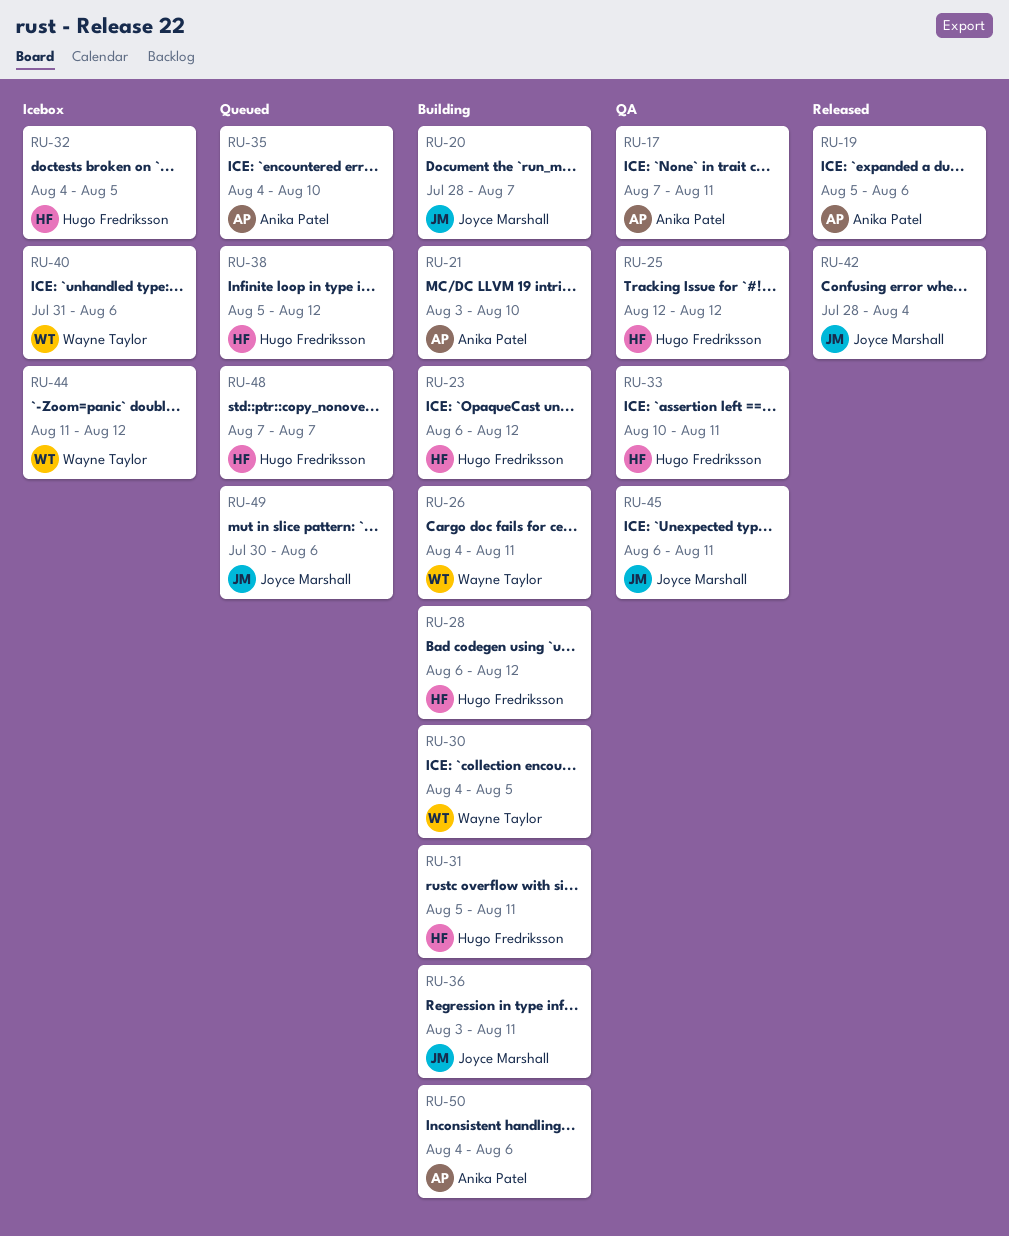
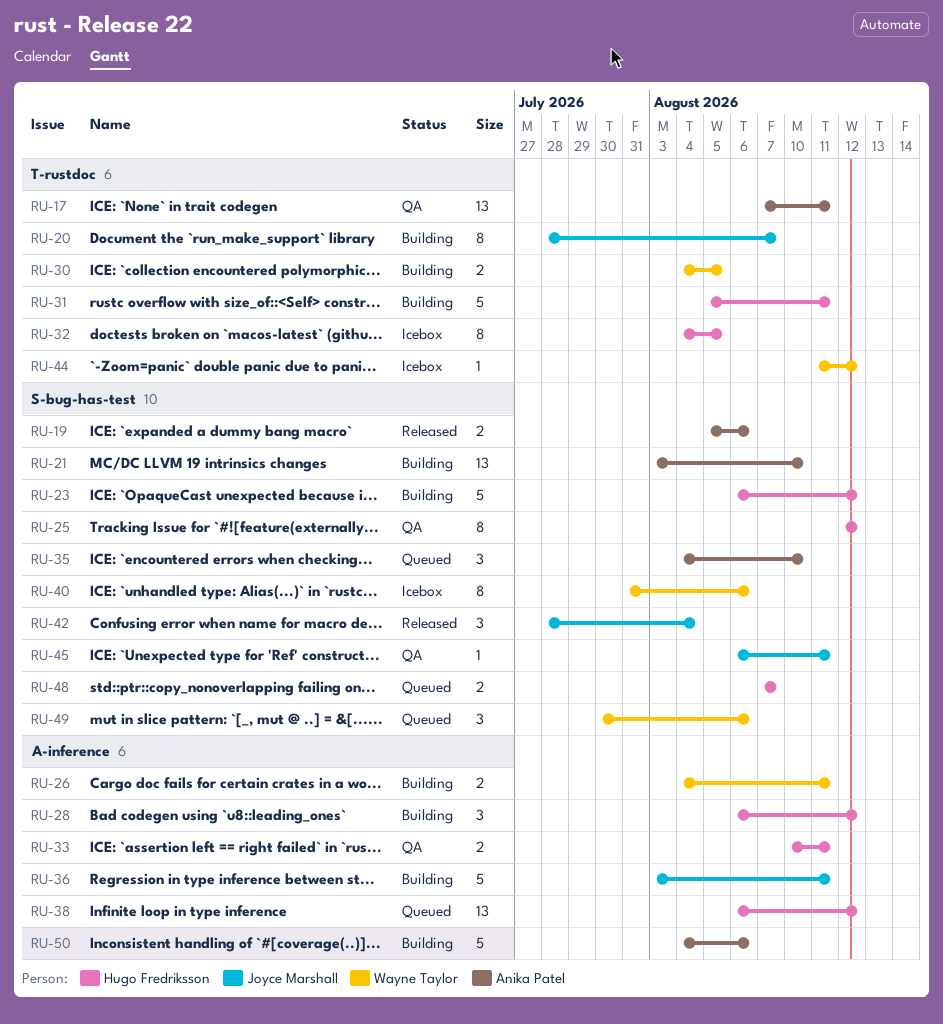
RU-38, start: Aug 5 -> Aug 6
RU-49, owner: Joyce Marshall -> Wayne Taylor

